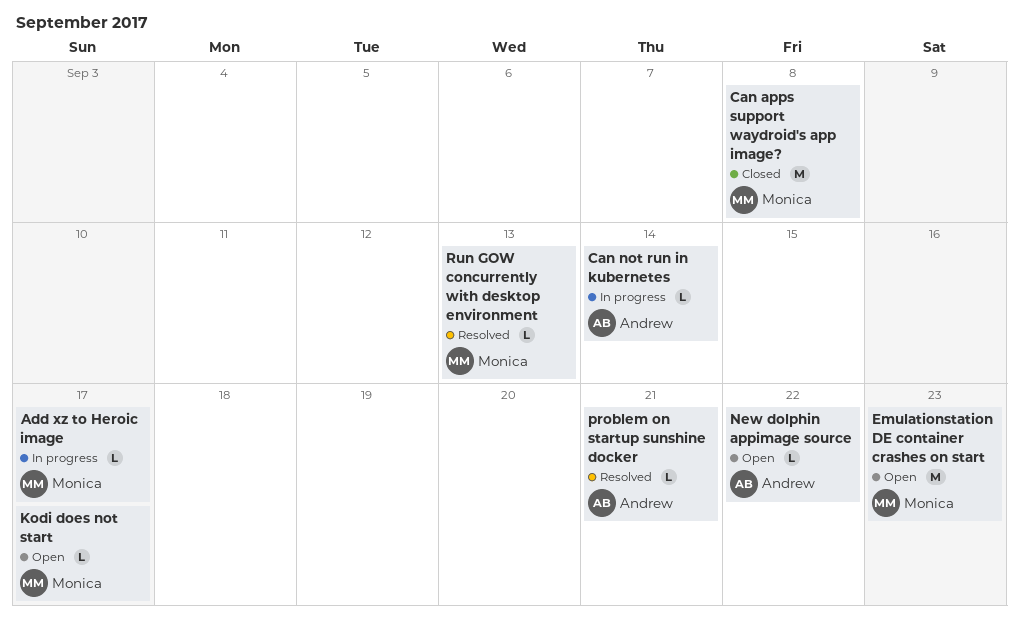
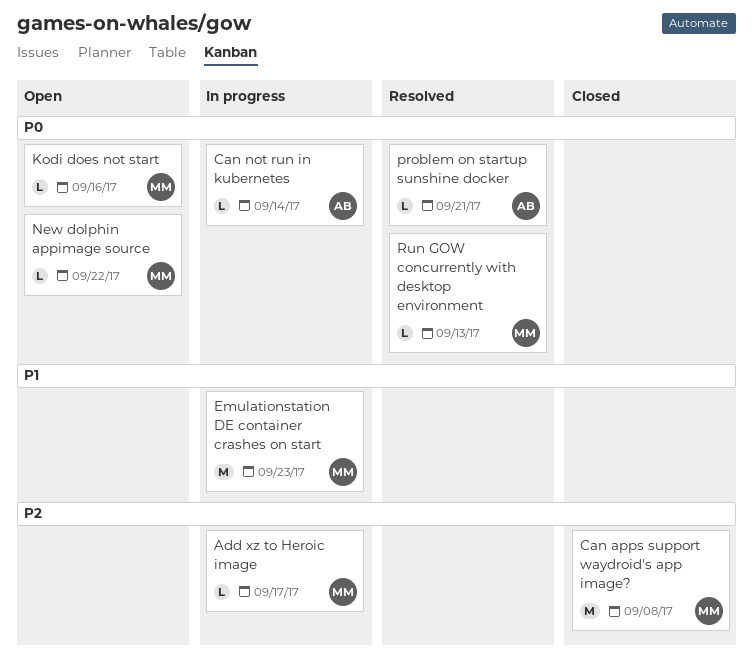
Emulationstation DE container crashes on start, status: Open -> In progress
Kodi does not start, due: Sep 17 -> Sep 16
New dolphin appimage source, owner: Andrew -> Monica

